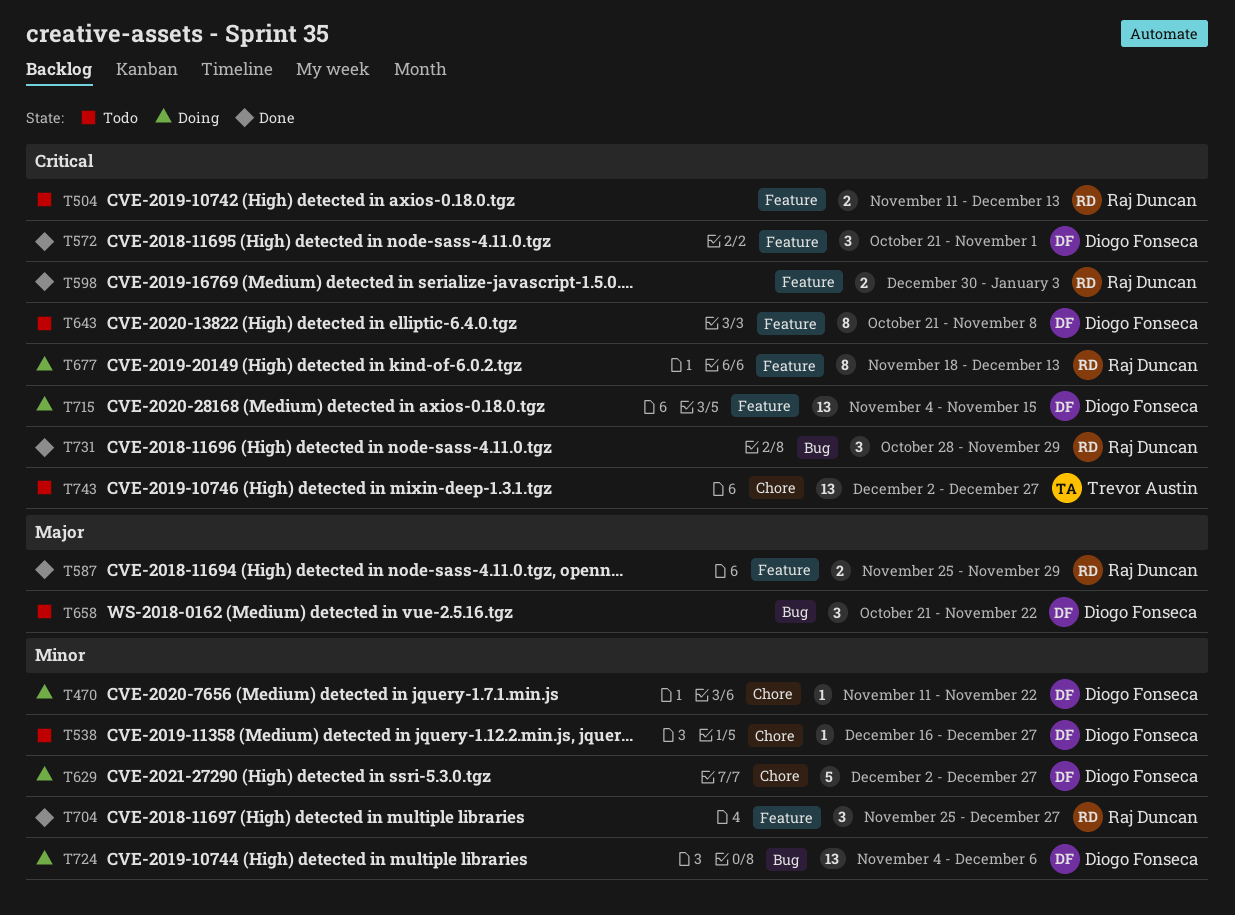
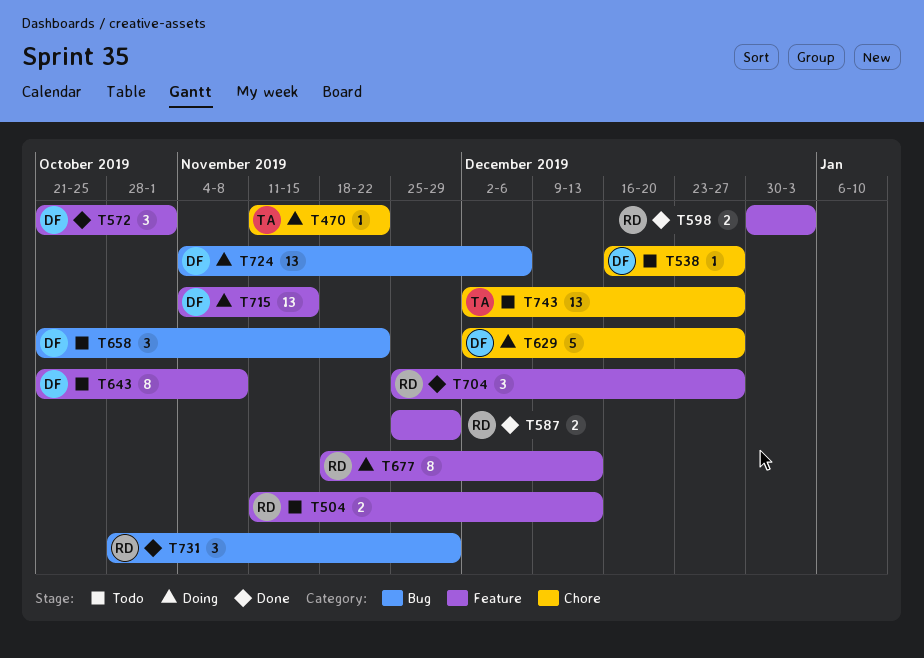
T470, owner: Diogo Fonseca -> Trevor Austin

